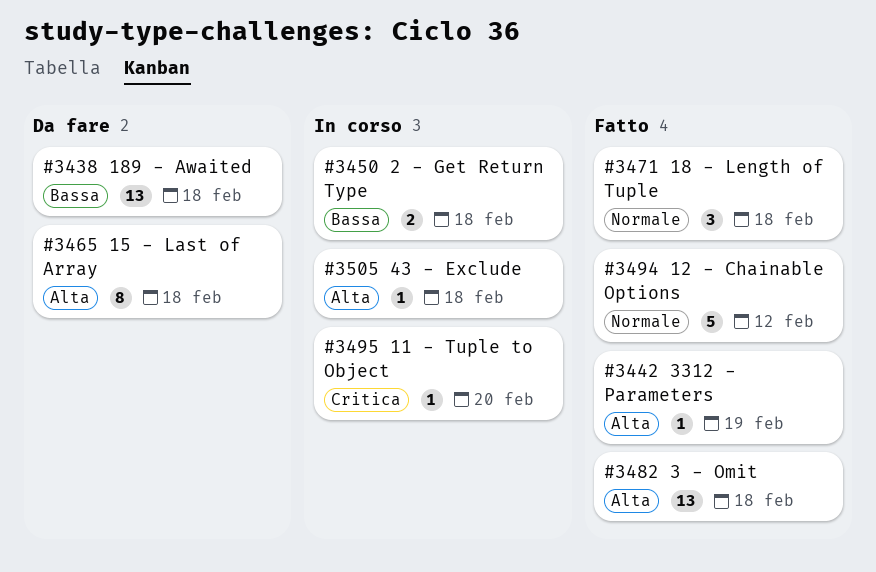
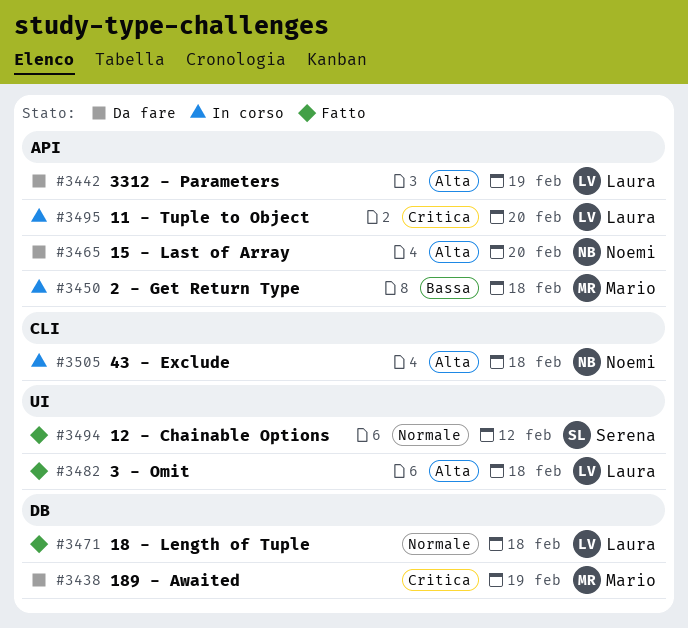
#3438, priority: Bassa -> Critica
#3438, due: Feb 18 -> Feb 19
#3442, status: Fatto -> Da fare
#3465, due: Feb 18 -> Feb 20

